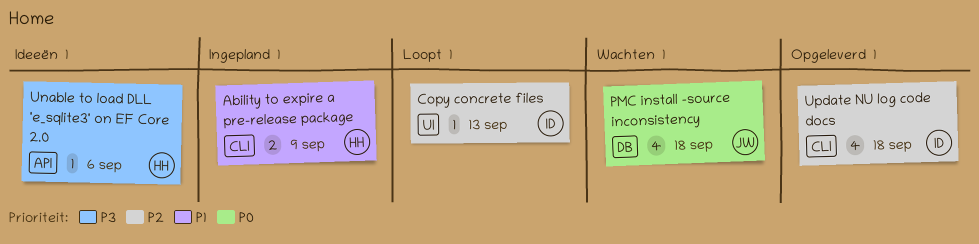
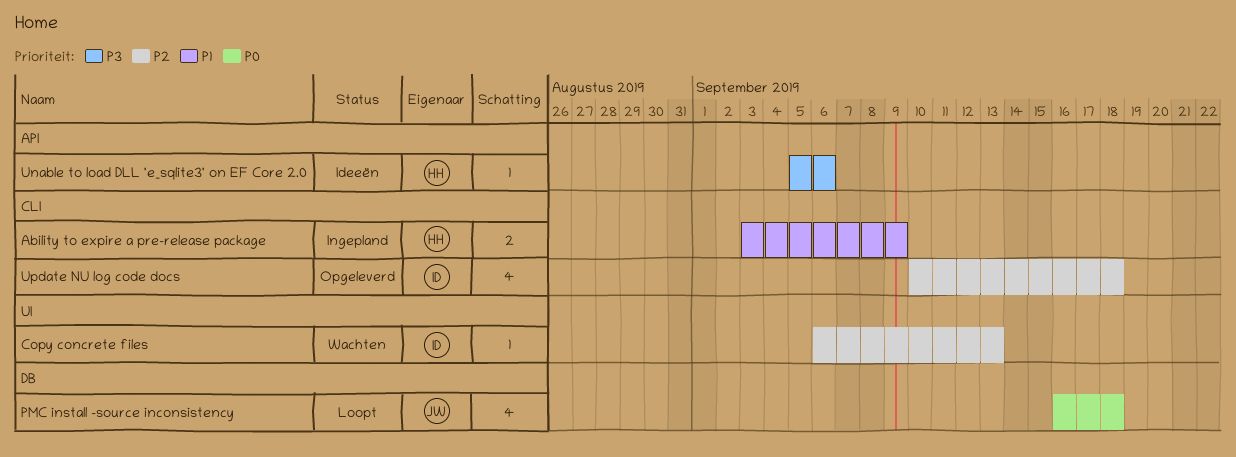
Copy concrete files, status: Loopt -> Wachten
PMC install -source inconsistency, status: Wachten -> Loopt

